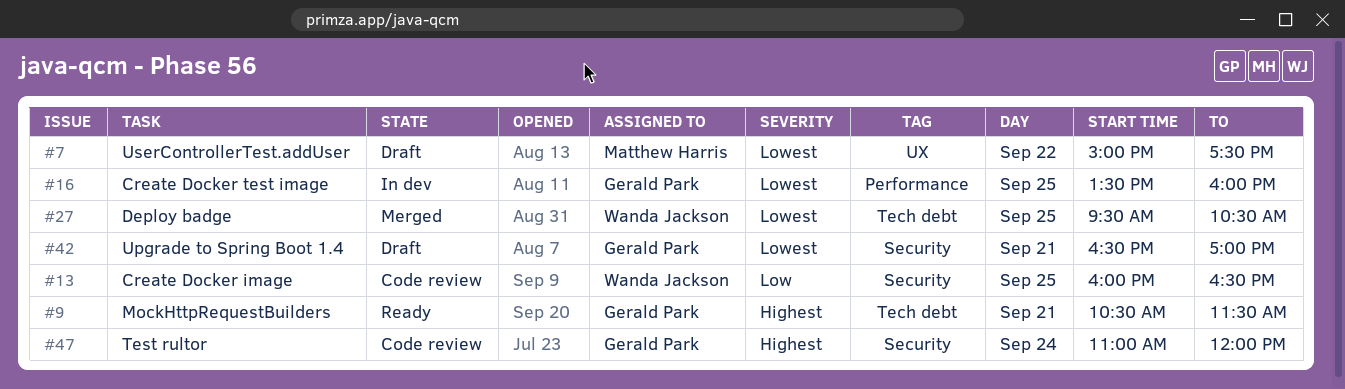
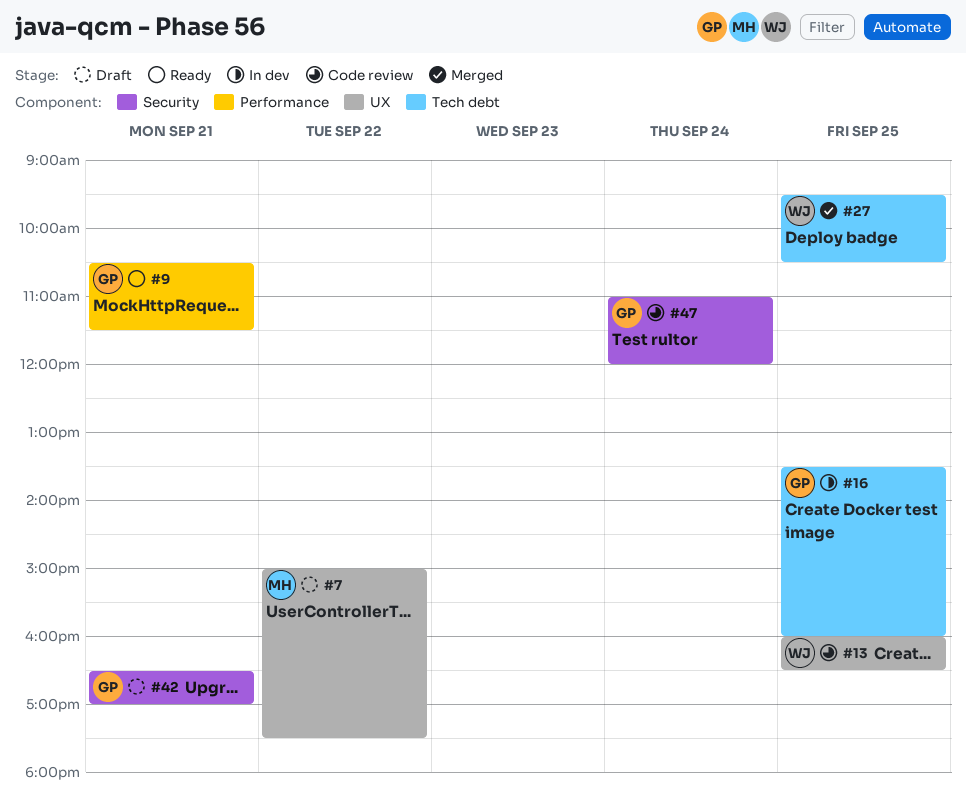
#9, label: Tech debt -> Performance
#13, label: Security -> UX
#16, label: Performance -> Tech debt

